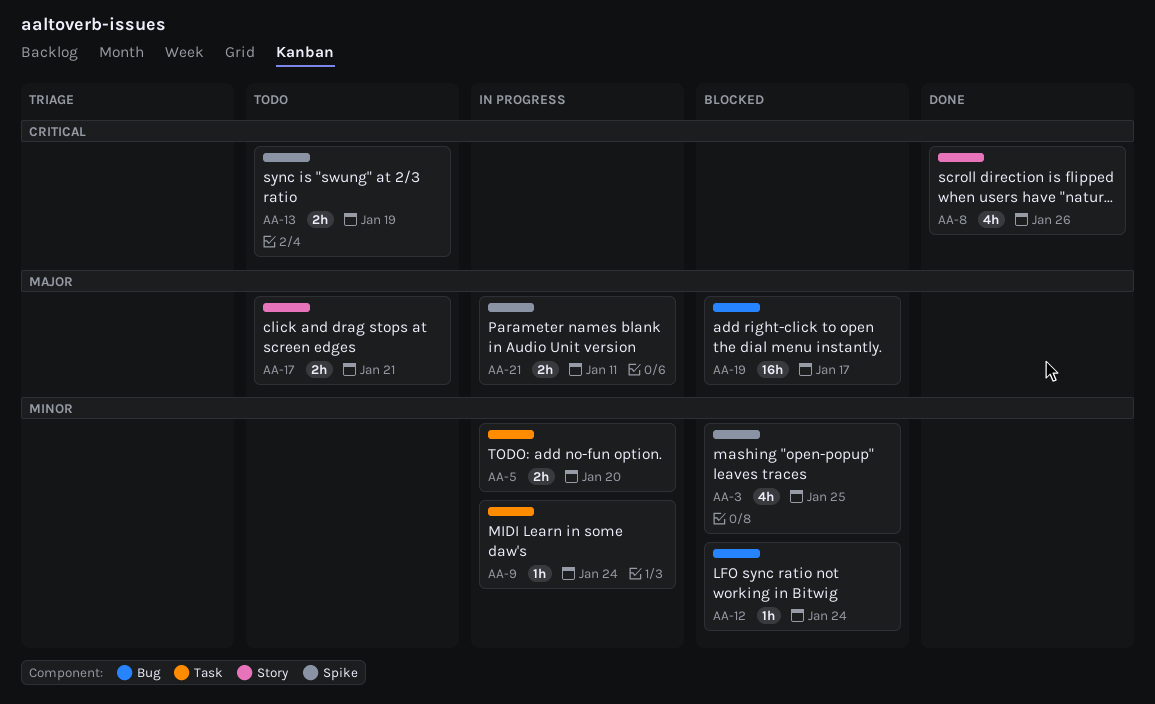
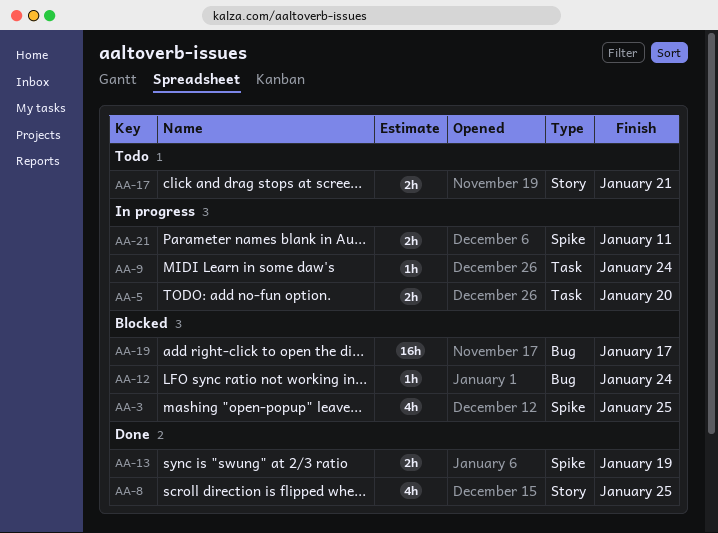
AA-8, due: Jan 26 -> Jan 25
AA-13, status: Todo -> Done

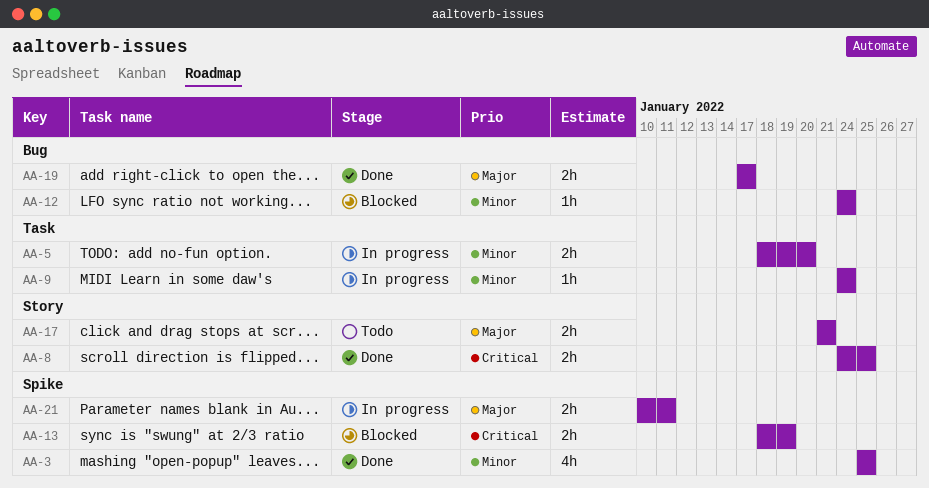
AA-3, status: Blocked -> Done
AA-8, estimate: 4h -> 2h
AA-13, status: Done -> Blocked
AA-19, status: Blocked -> Done
AA-19, estimate: 16h -> 2h

